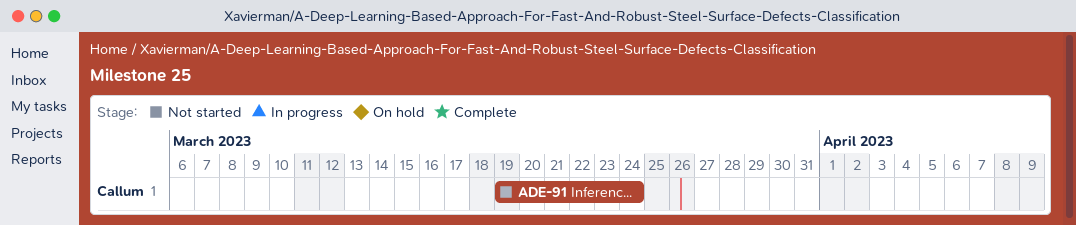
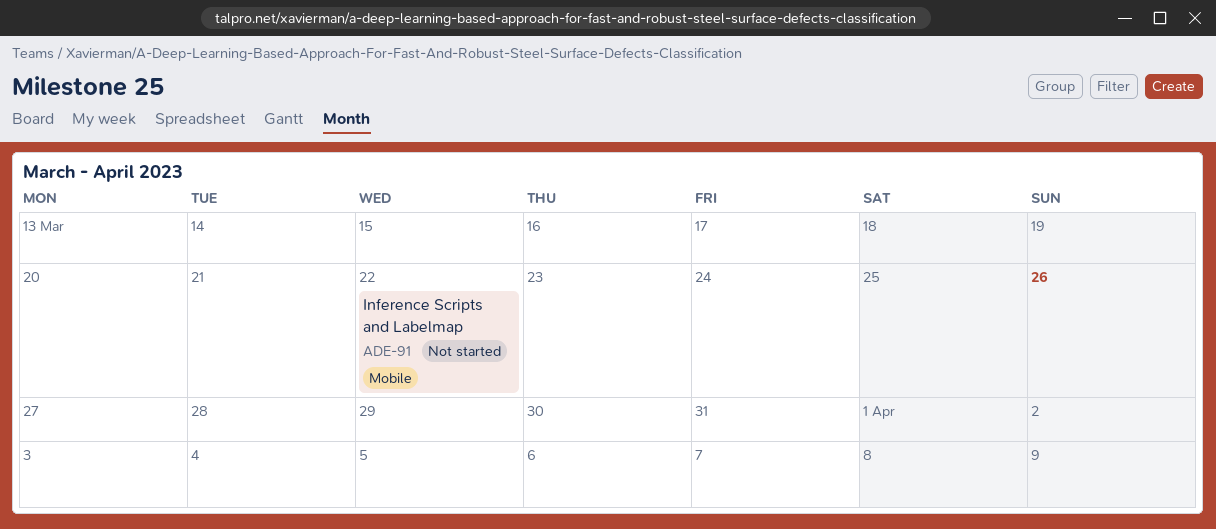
ADE-91, due: Mar 24 -> Mar 22

